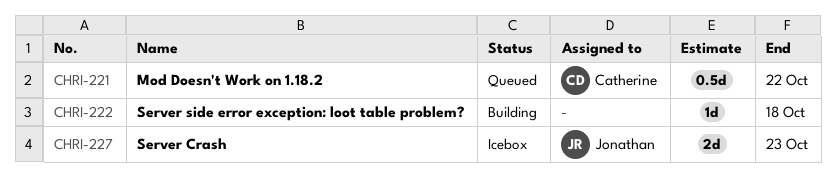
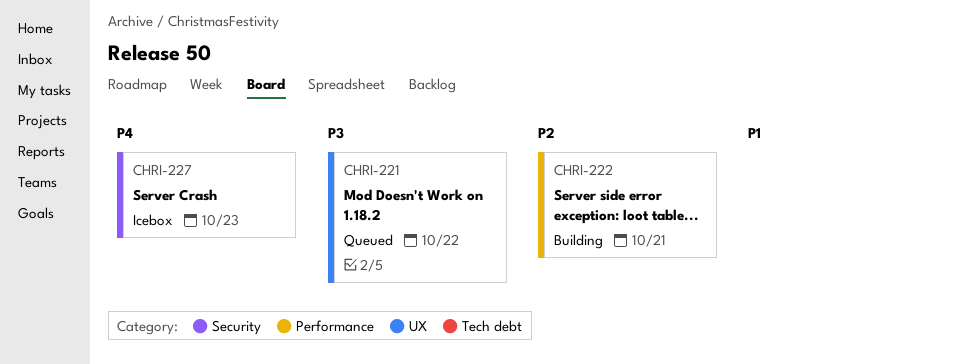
CHRI-222, due: Oct 18 -> Oct 21

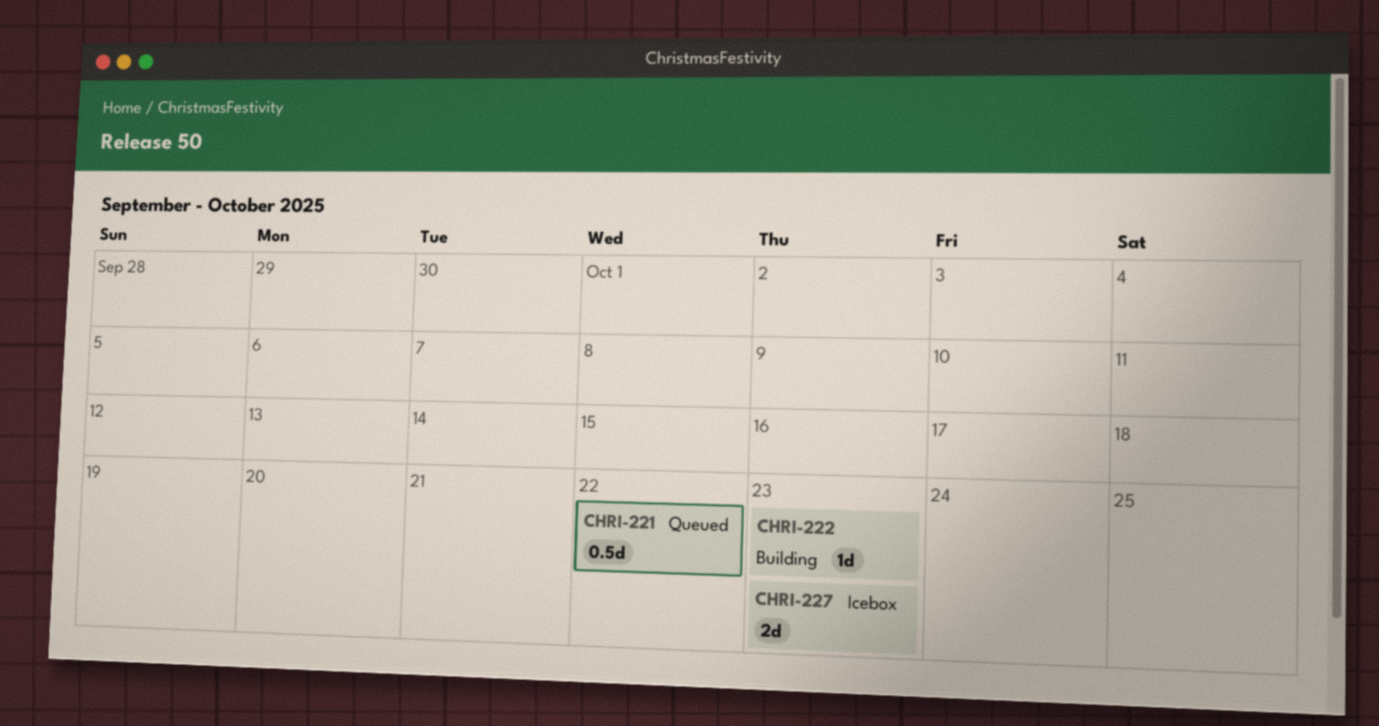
CHRI-222, due: Oct 21 -> Oct 23

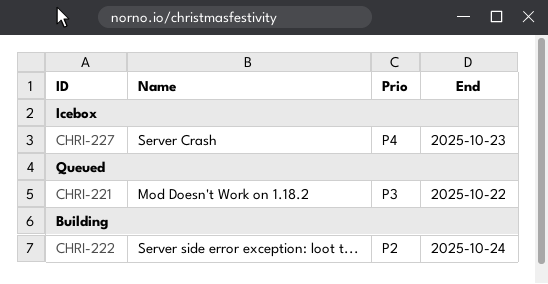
CHRI-222, due: Oct 23 -> Oct 24

